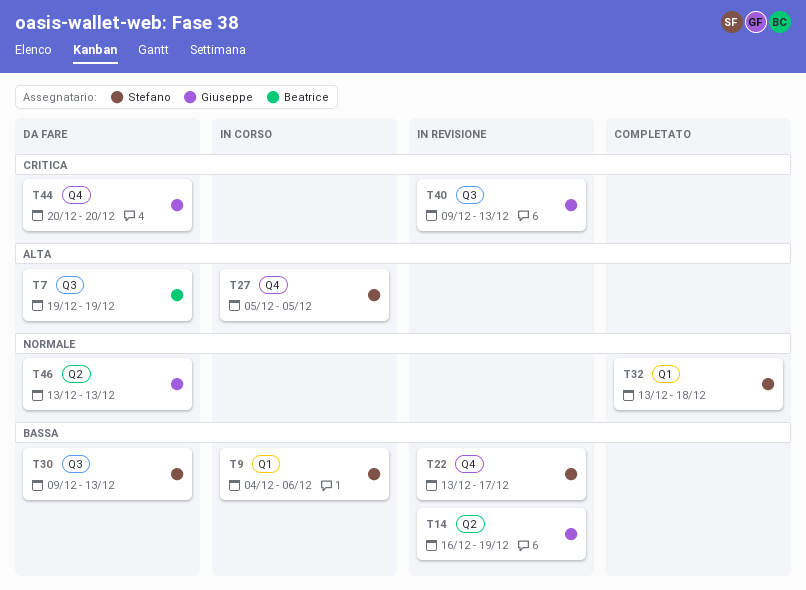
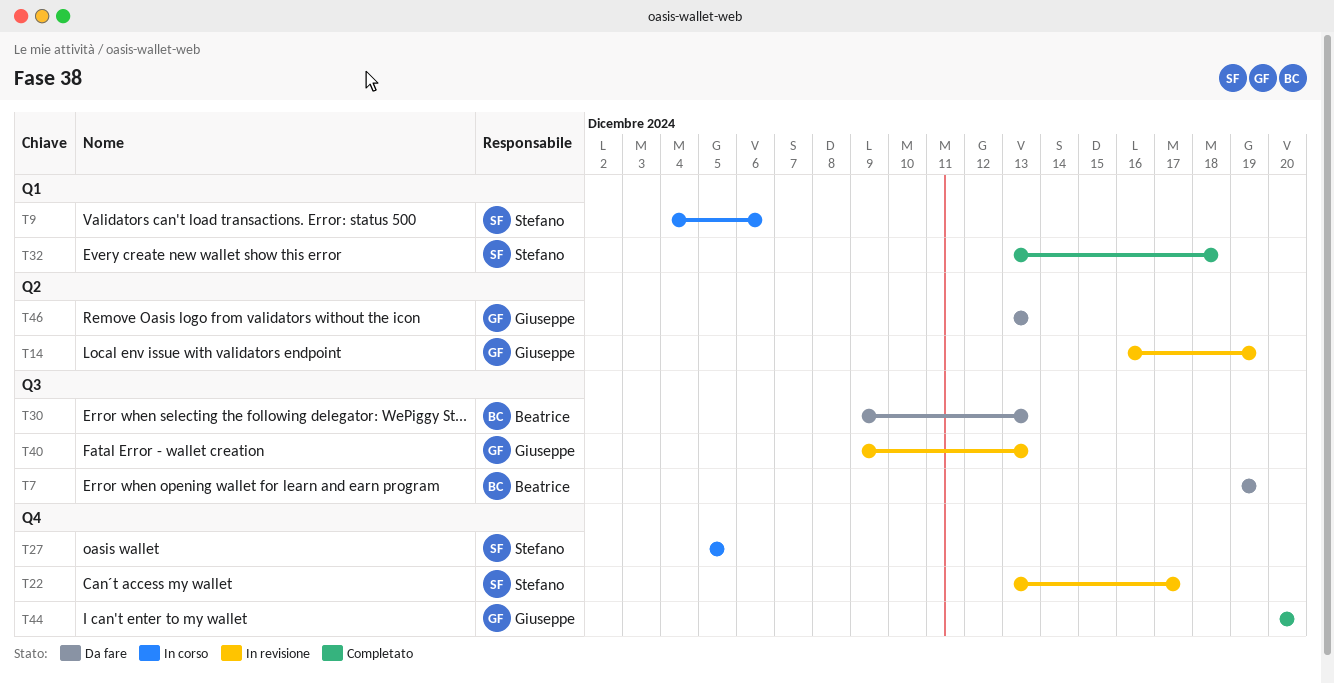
T30, owner: Stefano -> Beatrice
T44, status: Da fare -> Completato

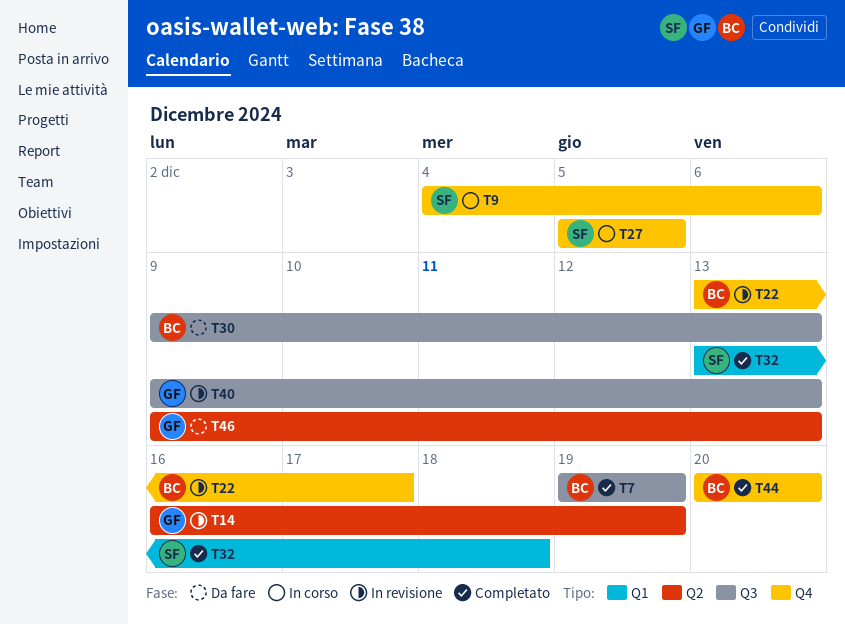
T7, status: Da fare -> Completato
T9, label: Q1 -> Q4
T22, owner: Stefano -> Beatrice
T44, owner: Giuseppe -> Beatrice
T46, start: Dec 13 -> Dec 9

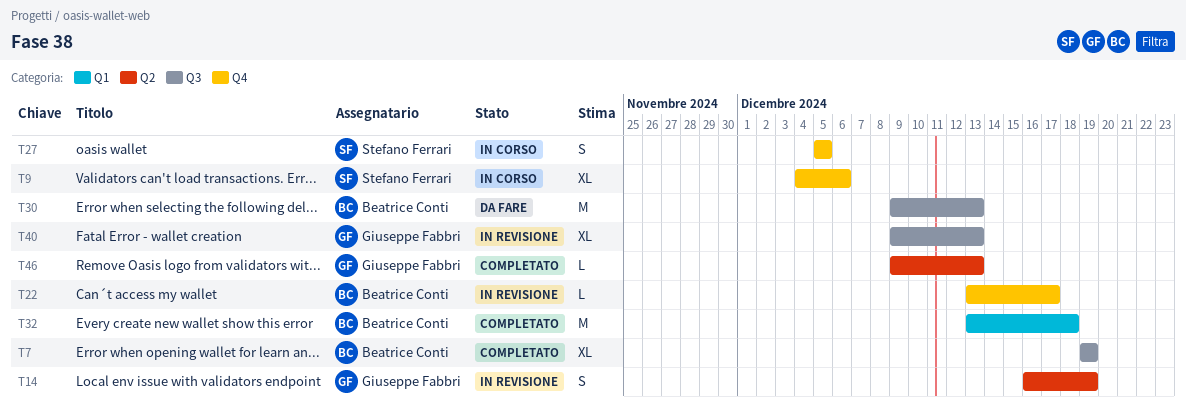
T32, owner: Stefano Ferrari -> Beatrice Conti
T44: present -> none
T46, status: Da fare -> Completato

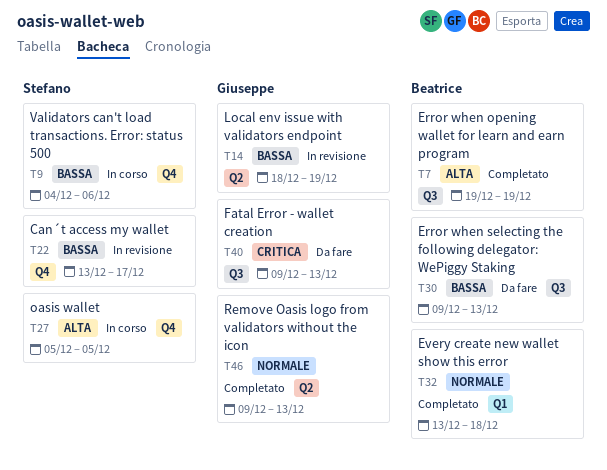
T14, start: Dec 16 -> Dec 18
T22, owner: Beatrice Conti -> Stefano Ferrari
T40, status: In revisione -> Da fare

